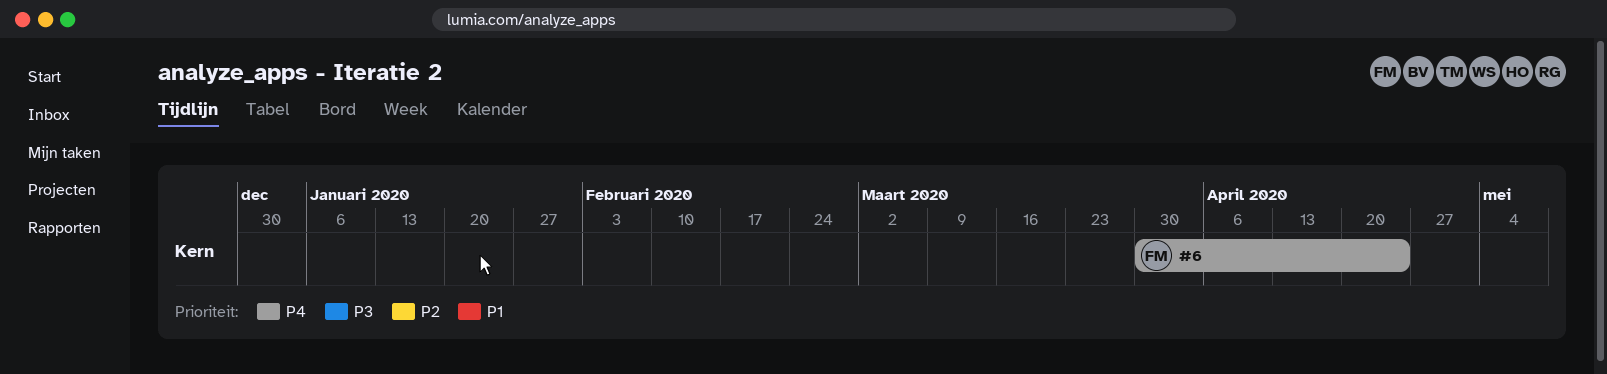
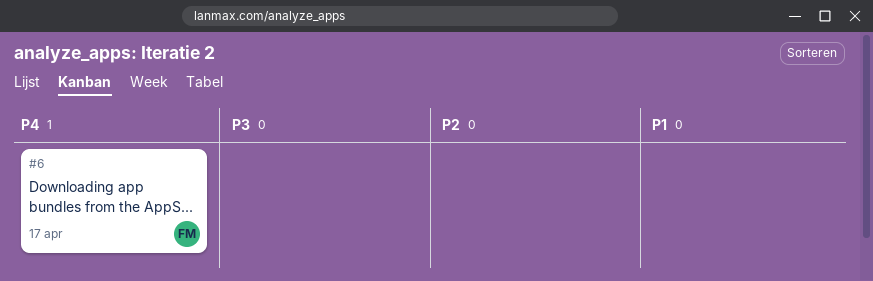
#6, due: Apr 24 -> Apr 17

